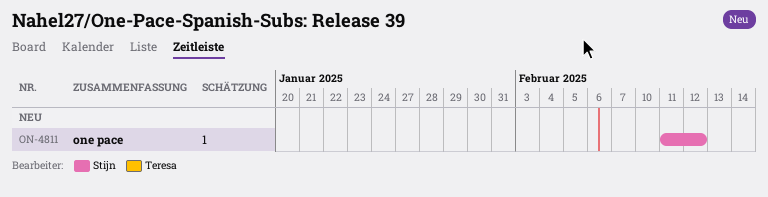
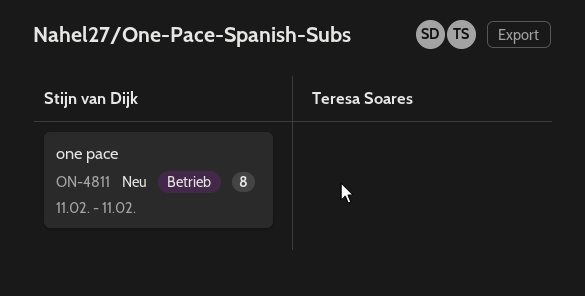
ON-4811, estimate: 1 -> 8
ON-4811, due: Feb 12 -> Feb 11

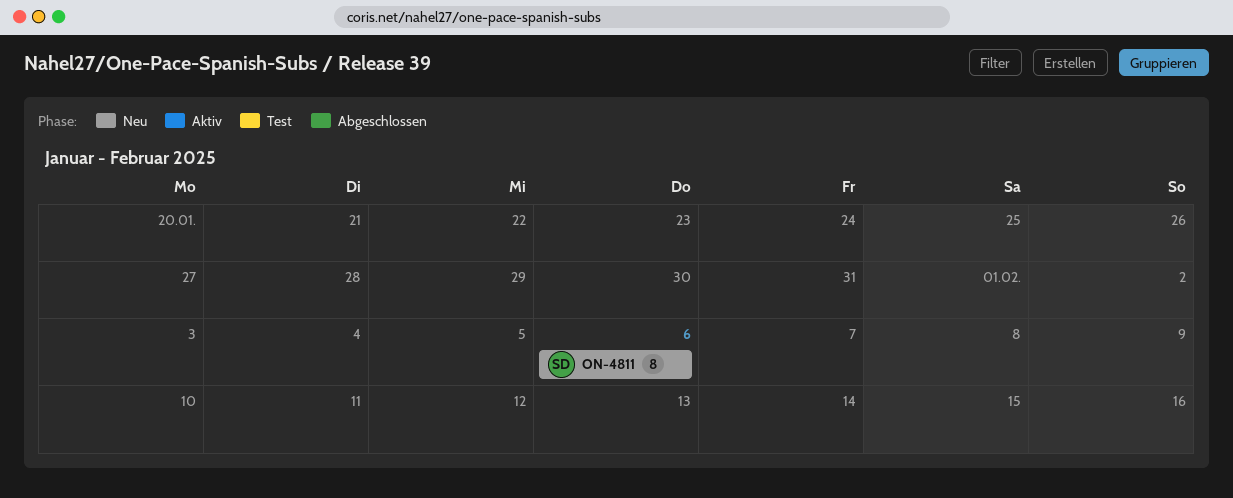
ON-4811, start: Feb 11 -> Feb 6
ON-4811, due: Feb 11 -> Feb 6

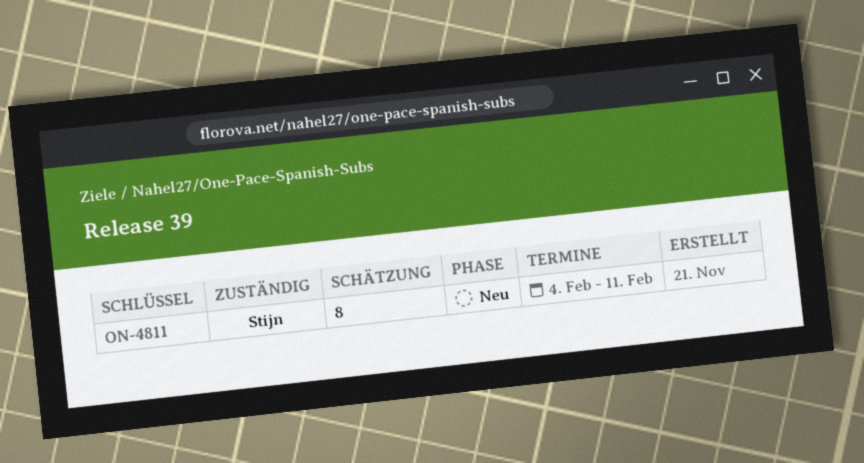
ON-4811, start: Feb 6 -> Feb 4
ON-4811, due: Feb 6 -> Feb 11

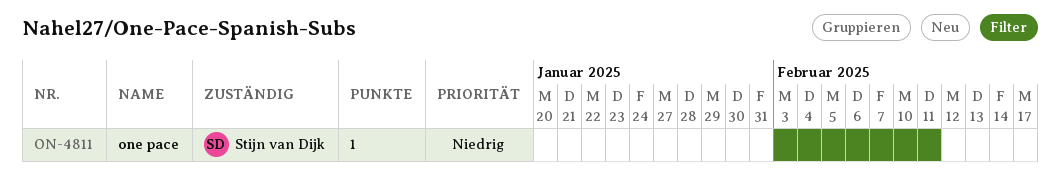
ON-4811, estimate: 8 -> 1
ON-4811, start: Feb 4 -> Feb 3

